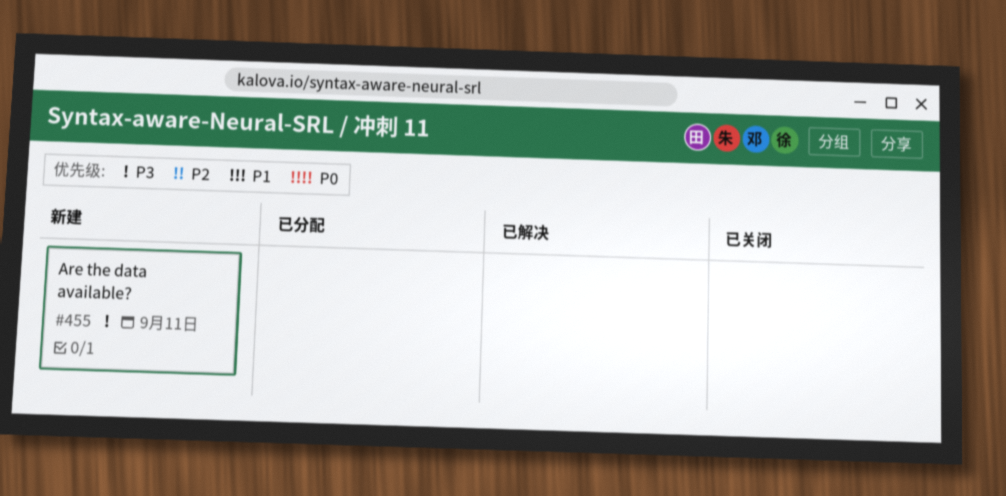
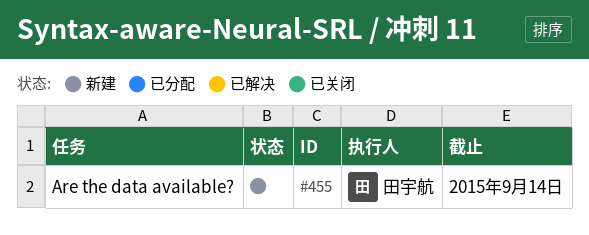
#455, due: Sep 11 -> Sep 14

